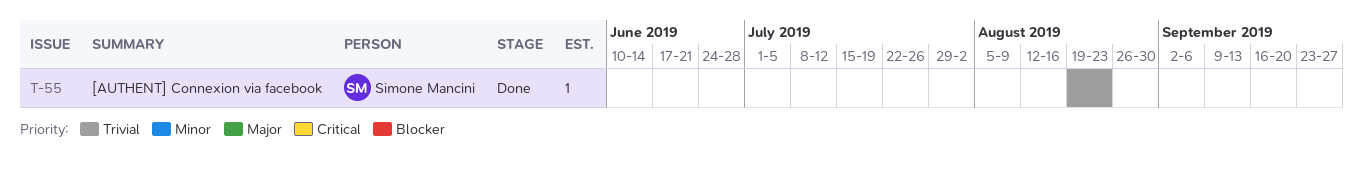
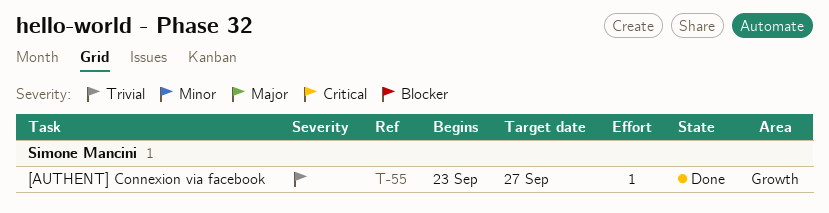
T-55, start: Aug 19 -> Sep 23
T-55, due: Aug 23 -> Sep 27

